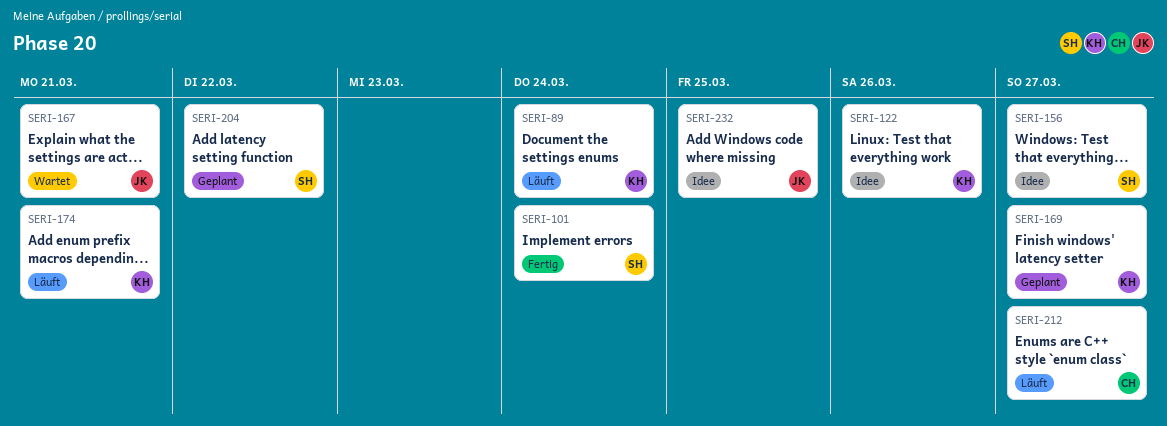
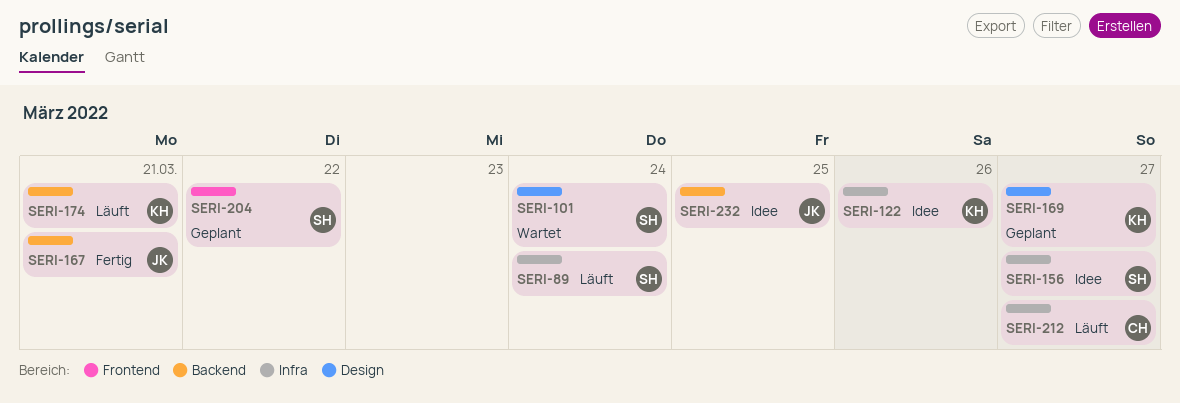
SERI-89, owner: KH -> SH
SERI-101, status: Fertig -> Wartet
SERI-167, status: Wartet -> Fertig

